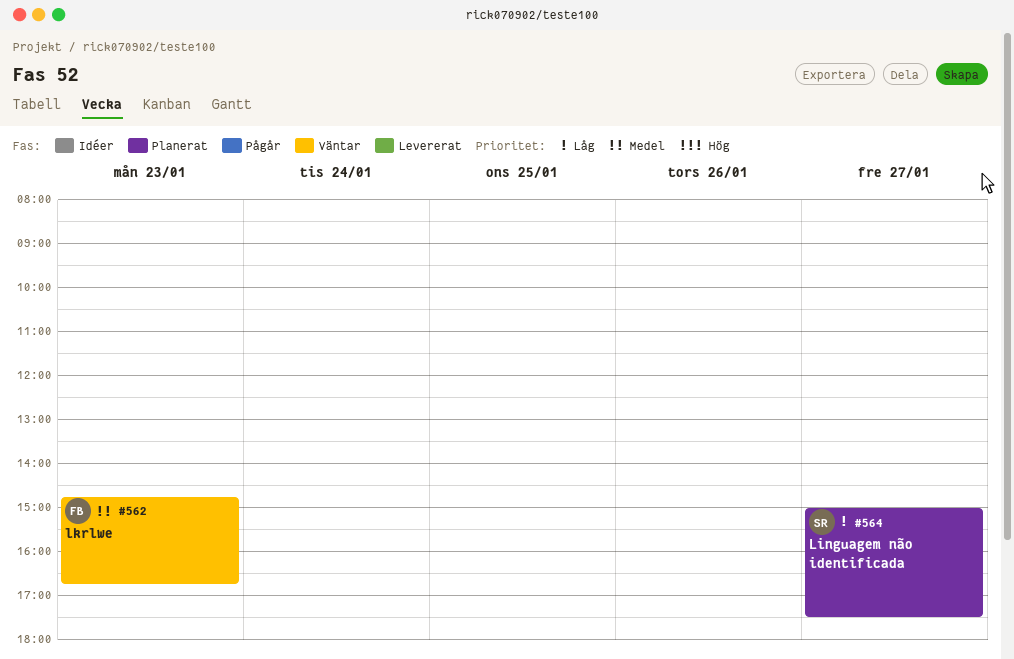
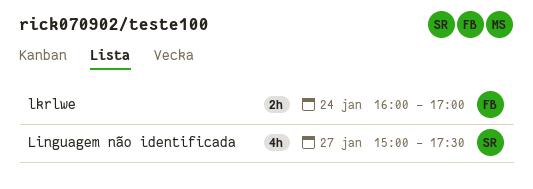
lkrlwe, day: Jan 23 -> Jan 24
lkrlwe, begins: 14:45 -> 16:00
lkrlwe, ends: 16:45 -> 17:00

